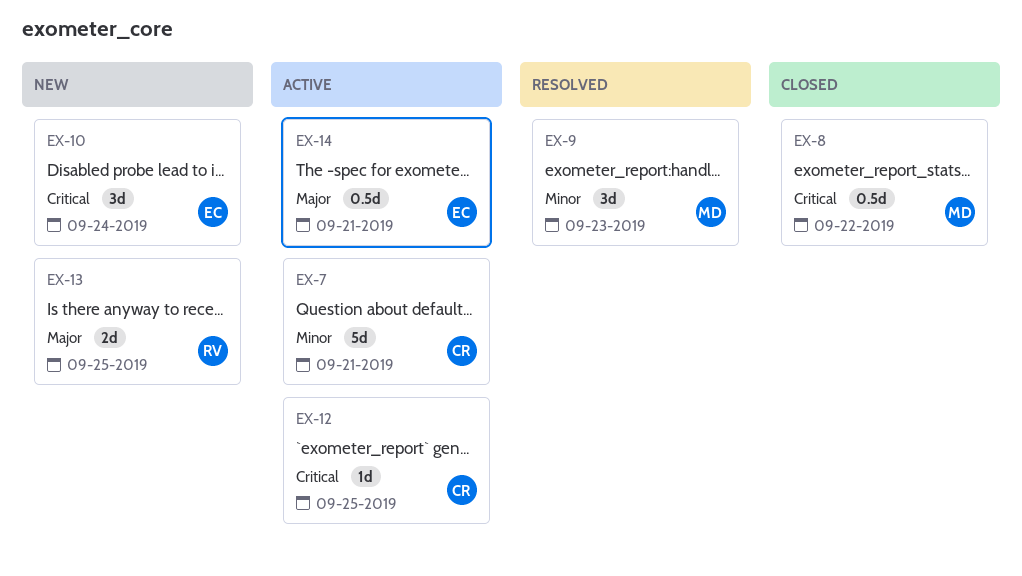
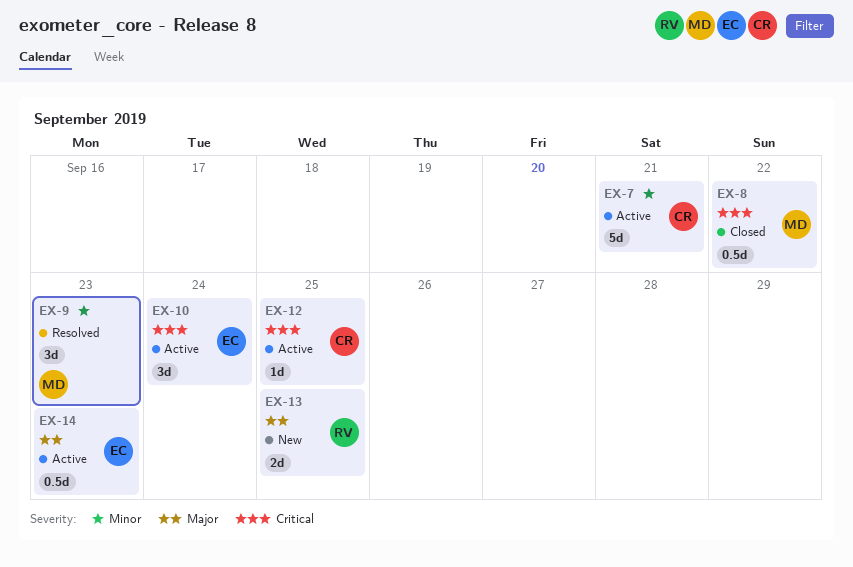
EX-10, status: New -> Active
EX-14, due: Sep 21 -> Sep 23

